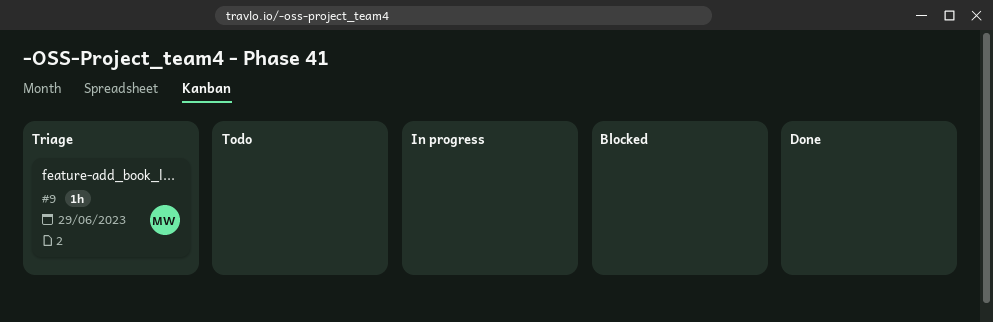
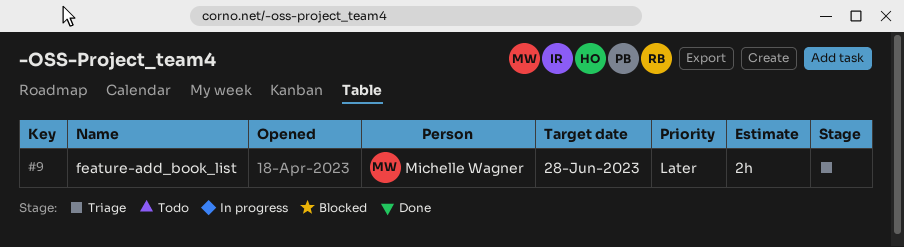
#9, estimate: 1h -> 2h
#9, due: Jun 29 -> Jun 28

